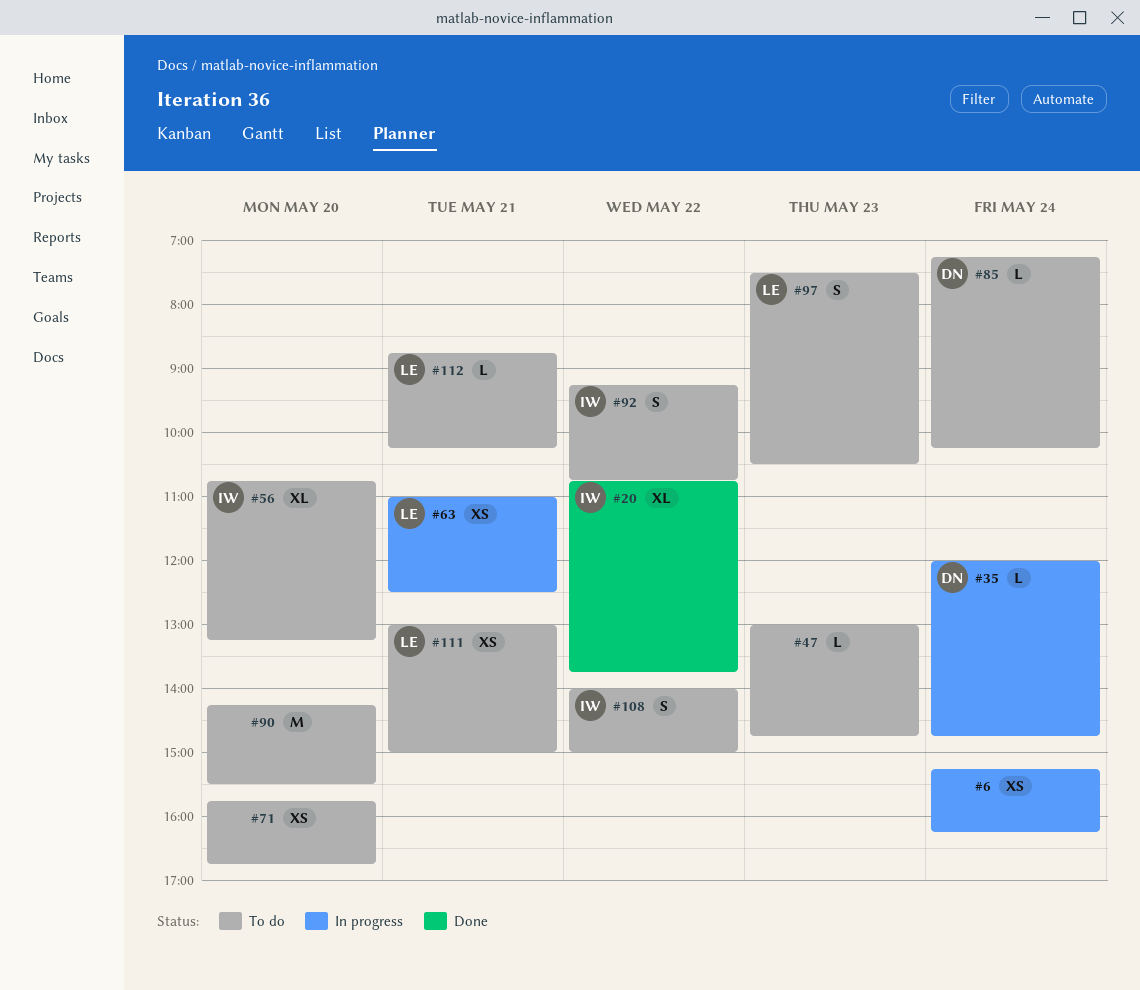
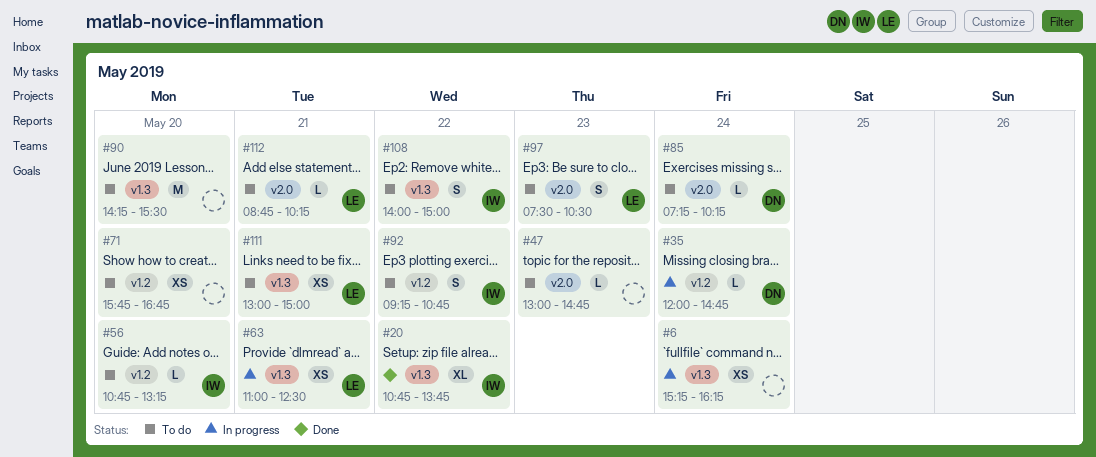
#56, estimate: XL -> L

